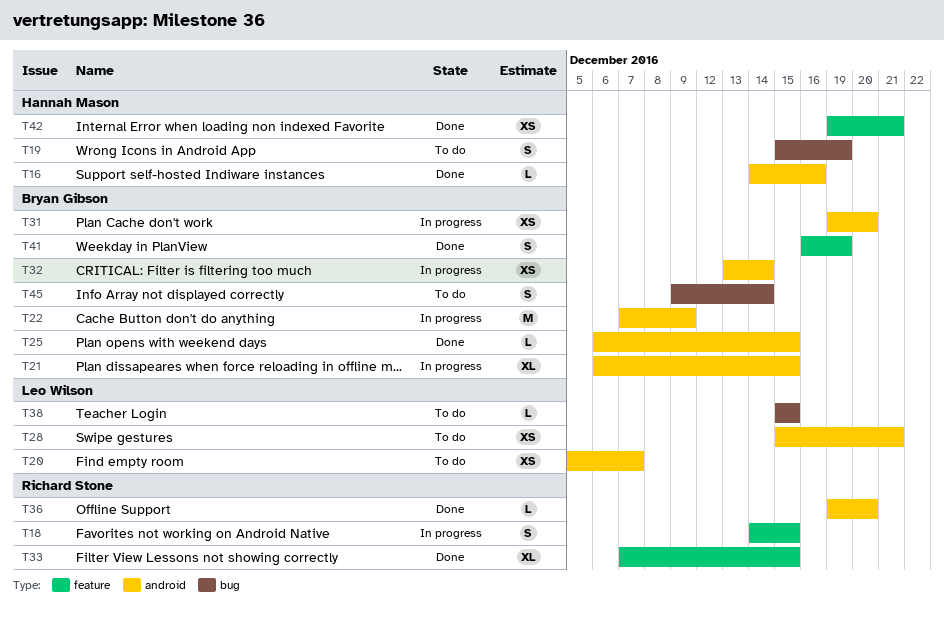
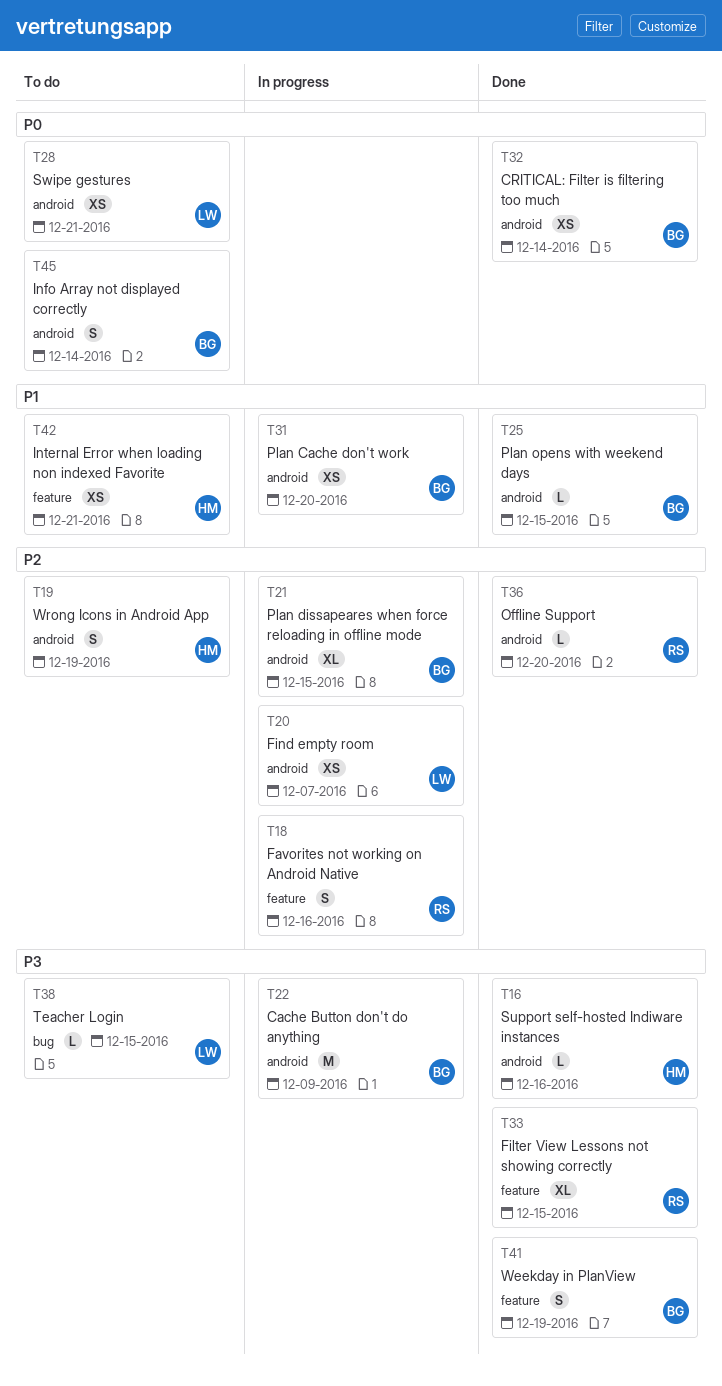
T18, due: Dec 15 -> Dec 16
T19, label: bug -> android
T20, status: To do -> In progress
T32, status: In progress -> Done
T42, status: Done -> To do
T45, label: bug -> android

